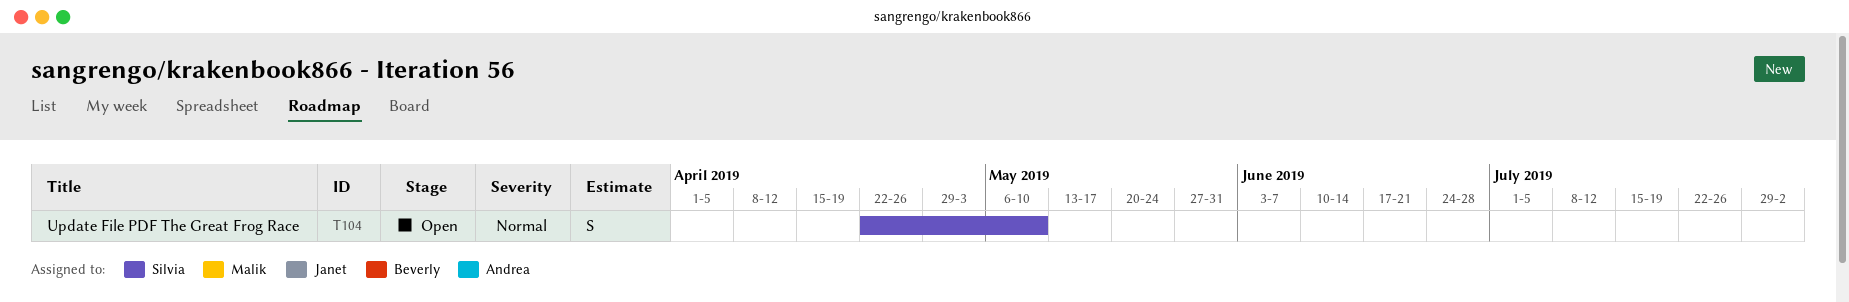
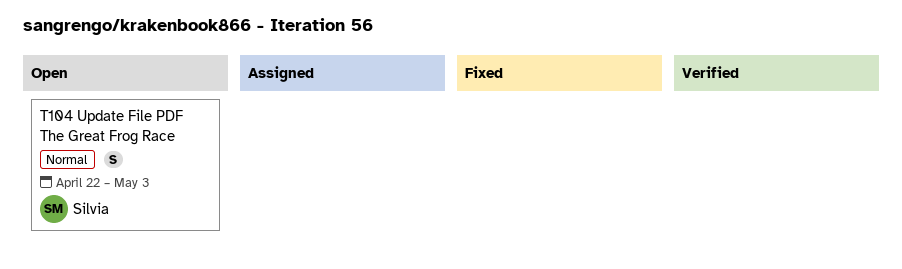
T104, due: May 10 -> May 3

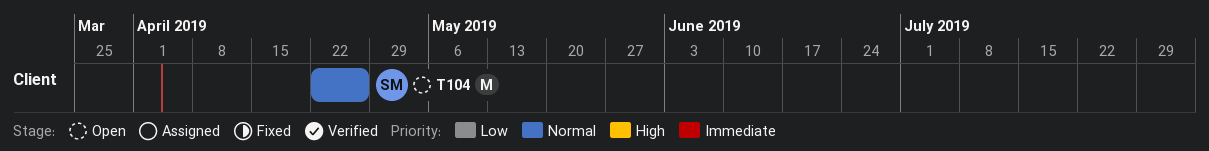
T104, estimate: S -> M
T104, due: May 3 -> Apr 26

